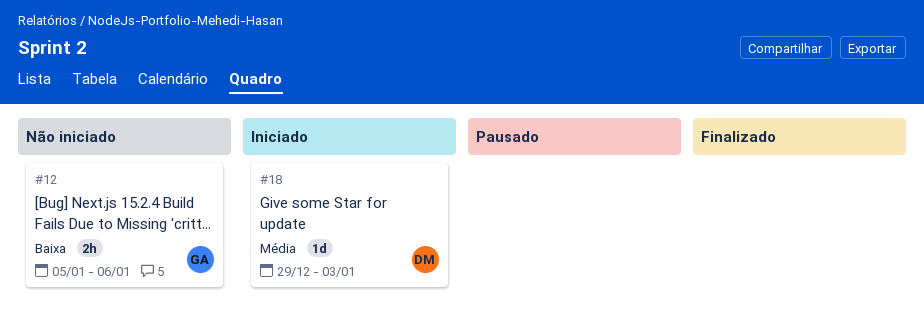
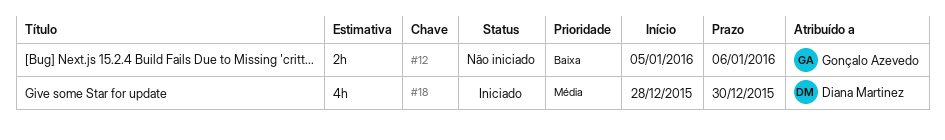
#18, estimate: 1d -> 4h
#18, start: Dec 29 -> Dec 28
#18, due: Jan 3 -> Dec 30

